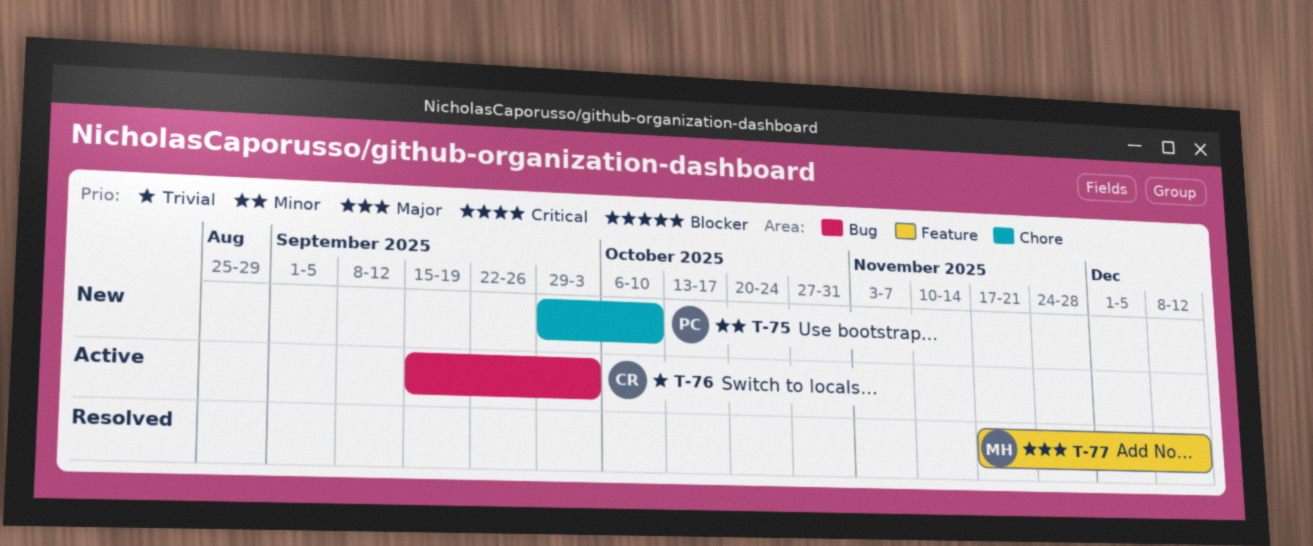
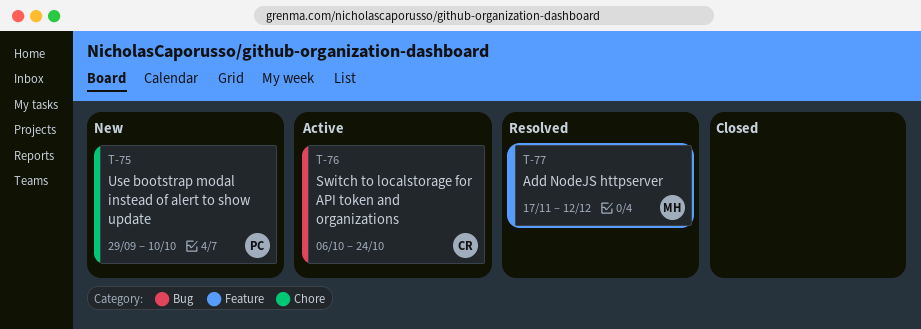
T-76, start: Sep 15 -> Oct 6
T-76, due: Oct 3 -> Oct 24

